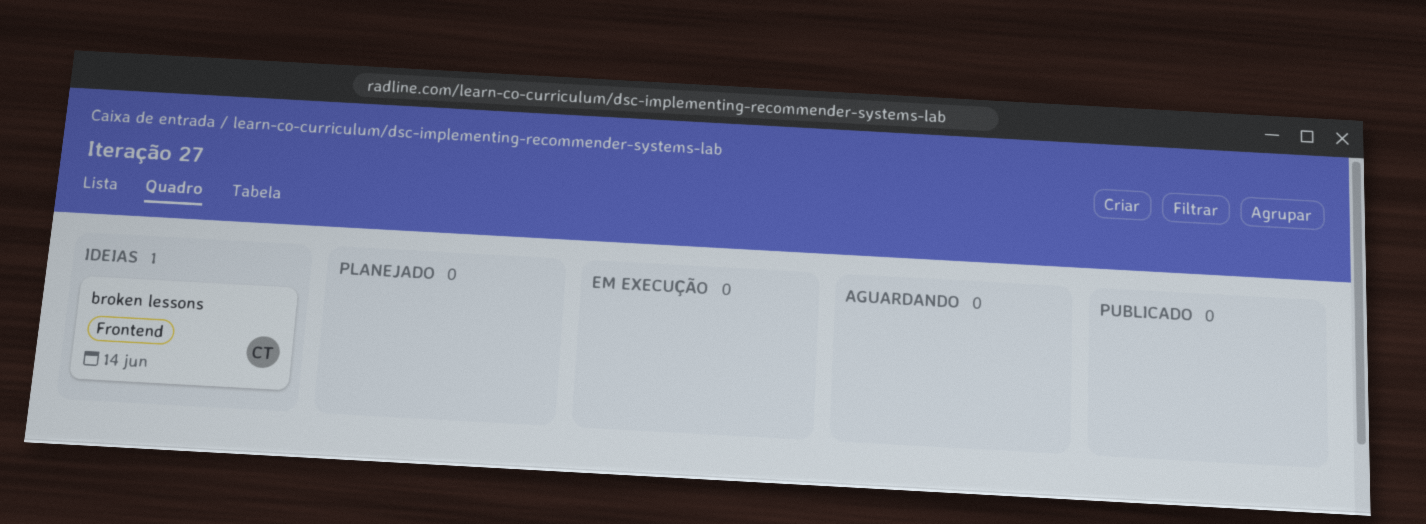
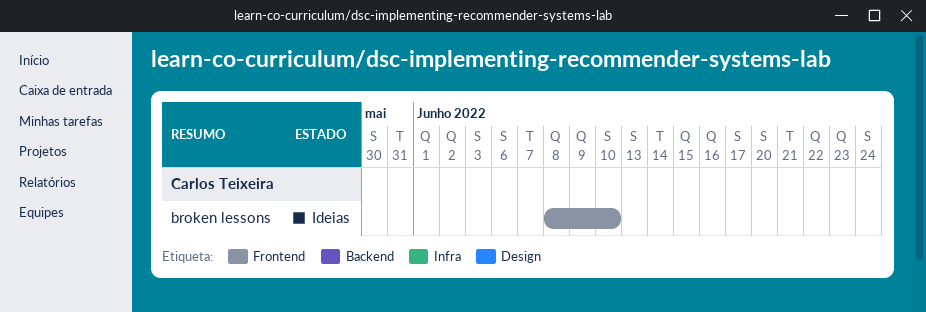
broken lessons, due: Jun 14 -> Jun 10

